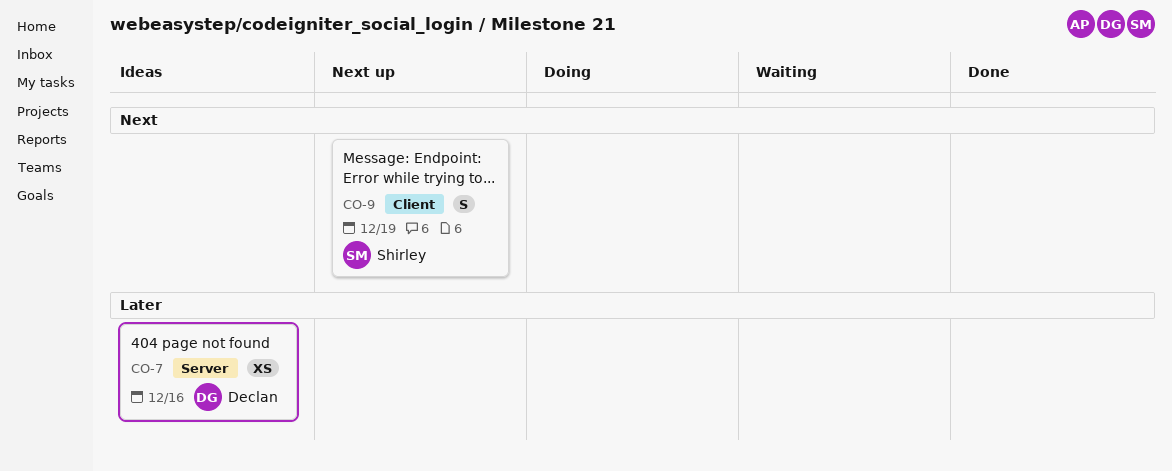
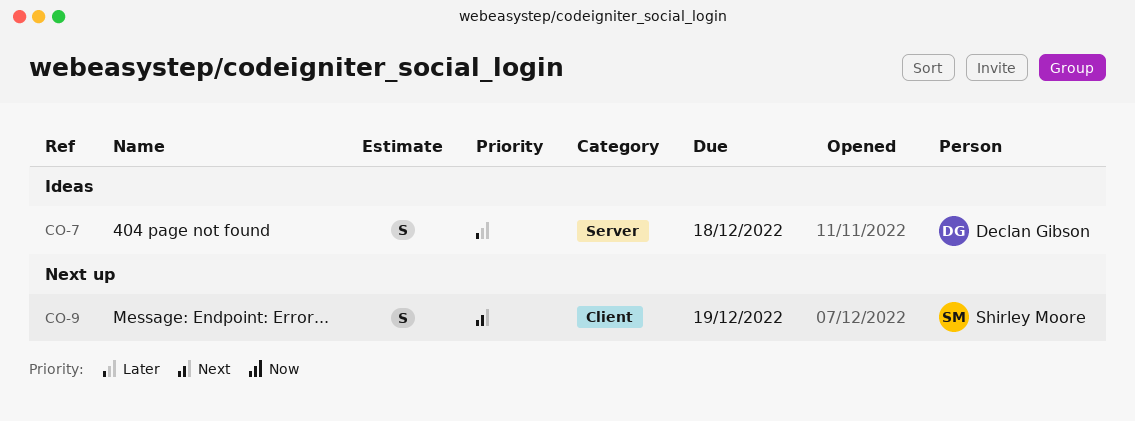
CO-7, estimate: XS -> S
CO-7, due: Dec 16 -> Dec 18

